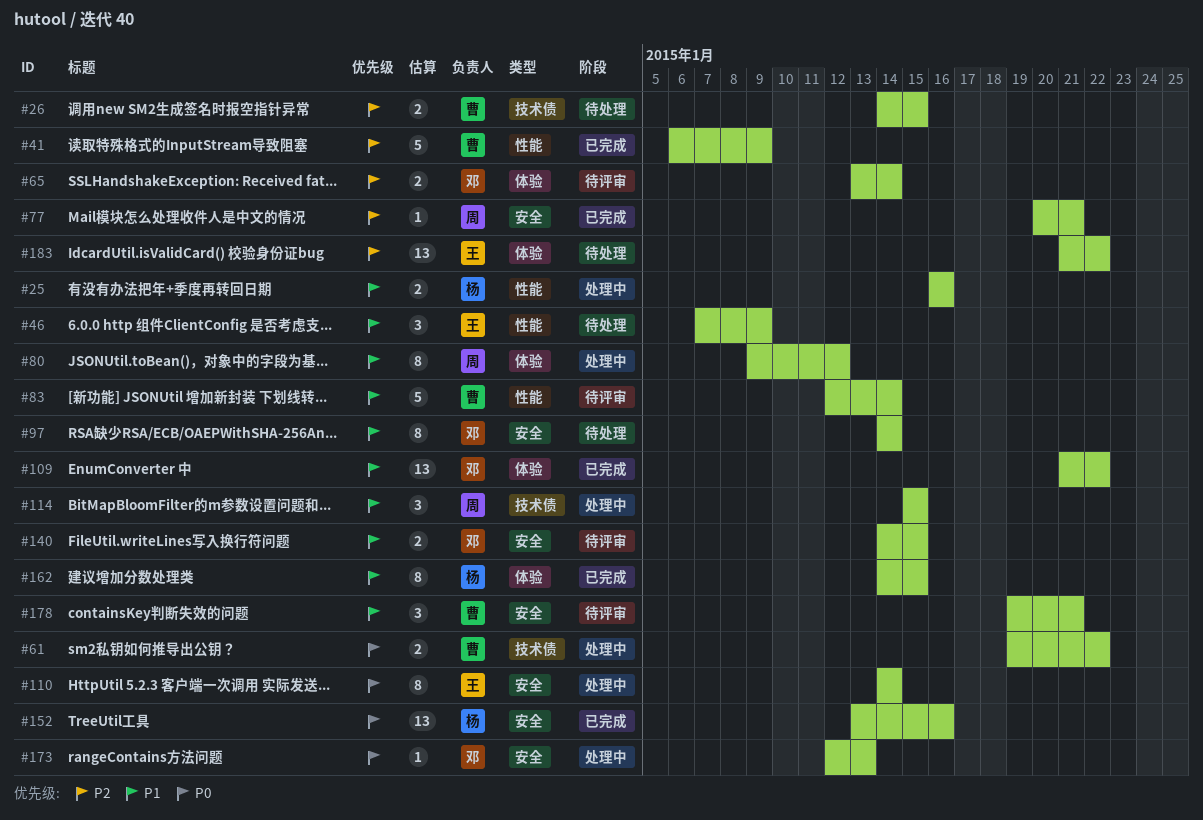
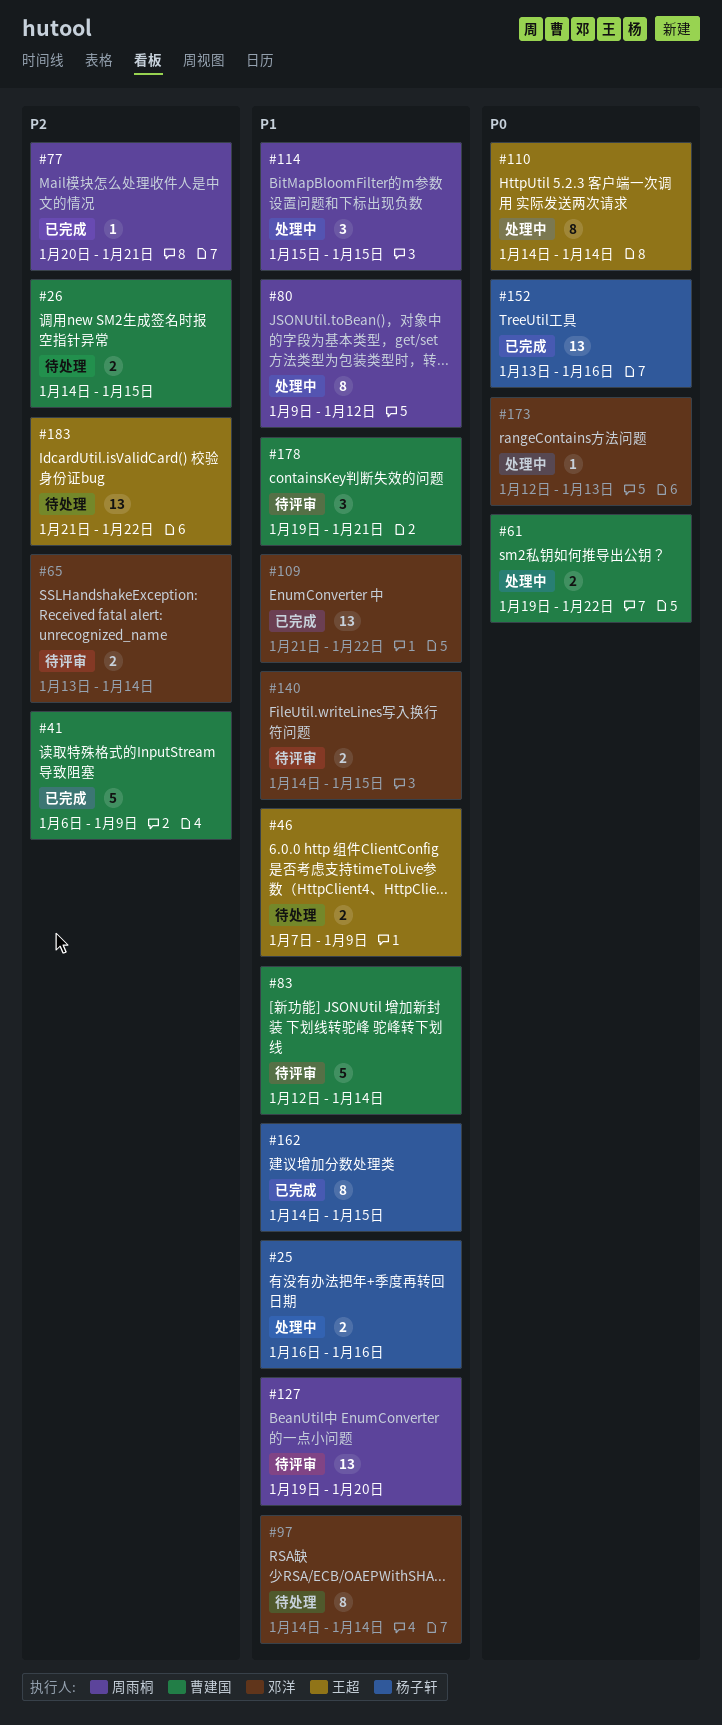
#46, estimate: 3 -> 2
#127: none -> present

